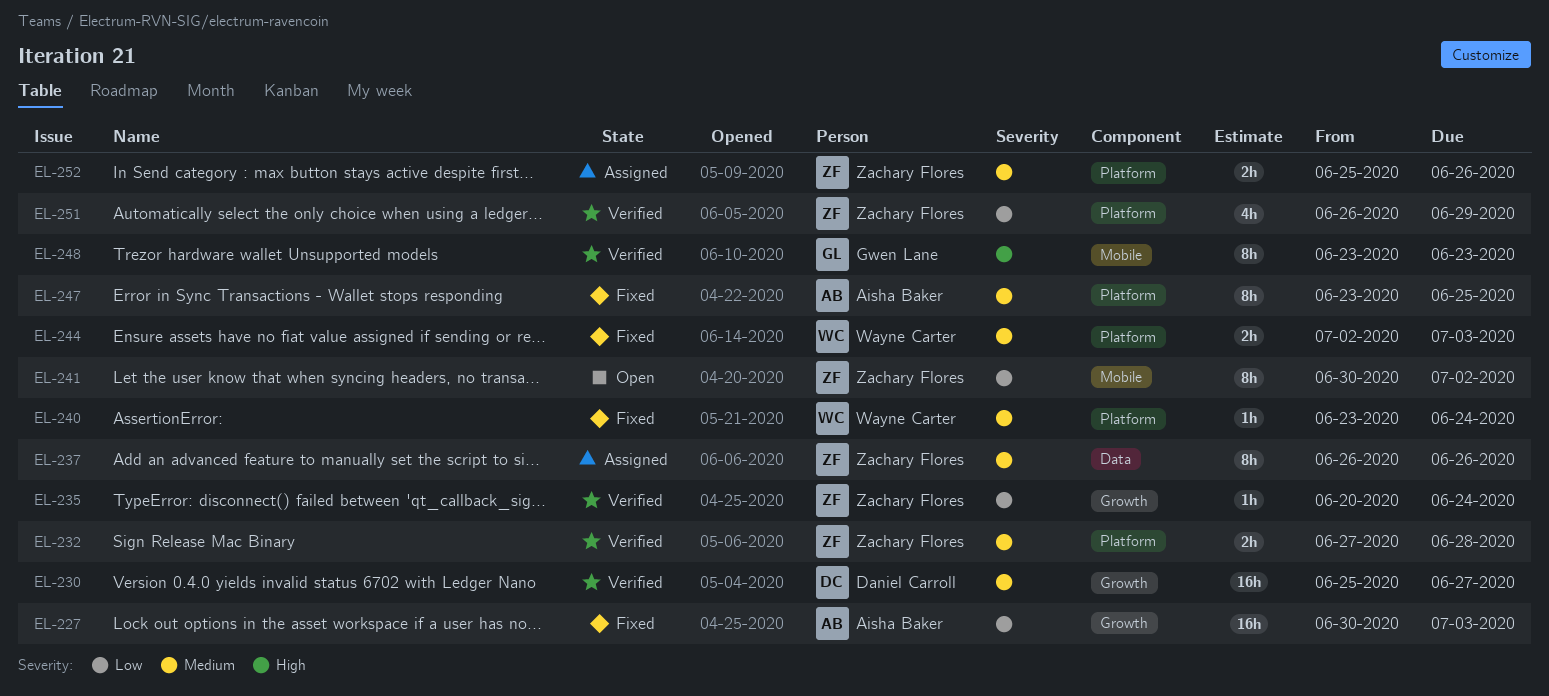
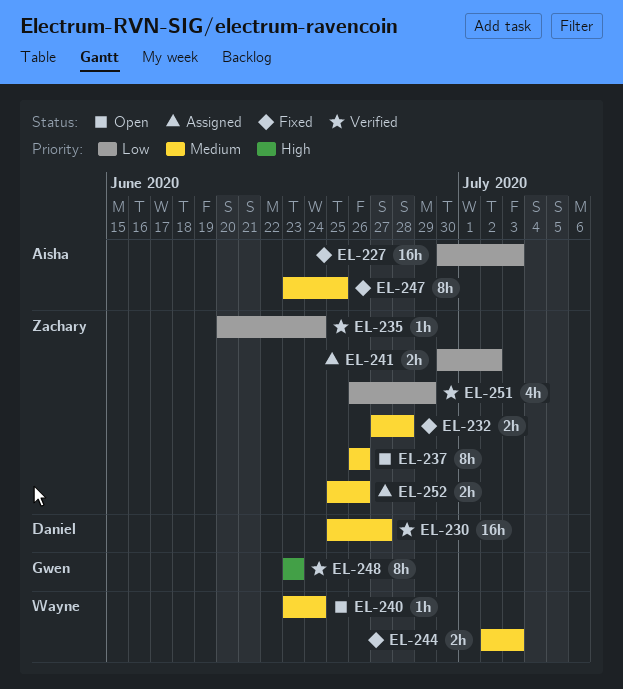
EL-232, status: Verified -> Fixed
EL-237, status: Assigned -> Open
EL-240, status: Fixed -> Open
EL-241, status: Open -> Assigned
EL-241, estimate: 8h -> 2h

